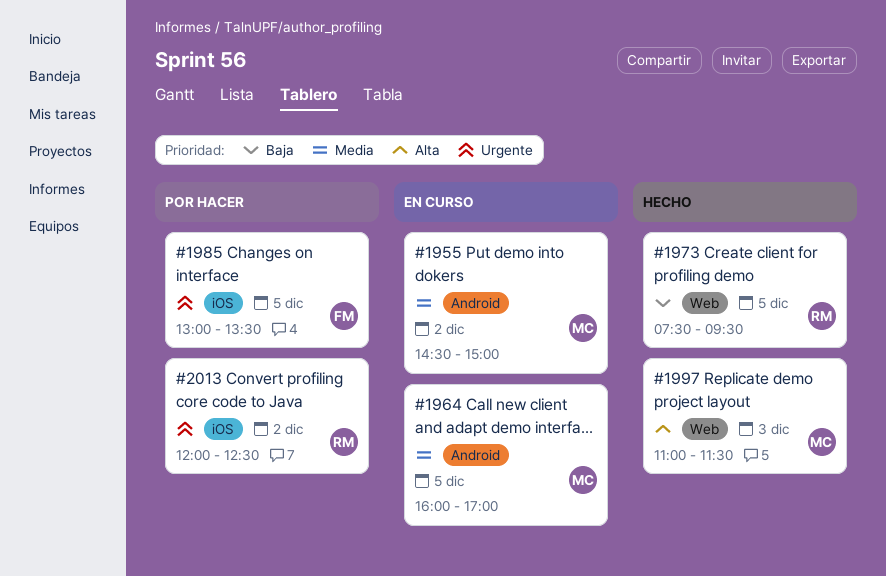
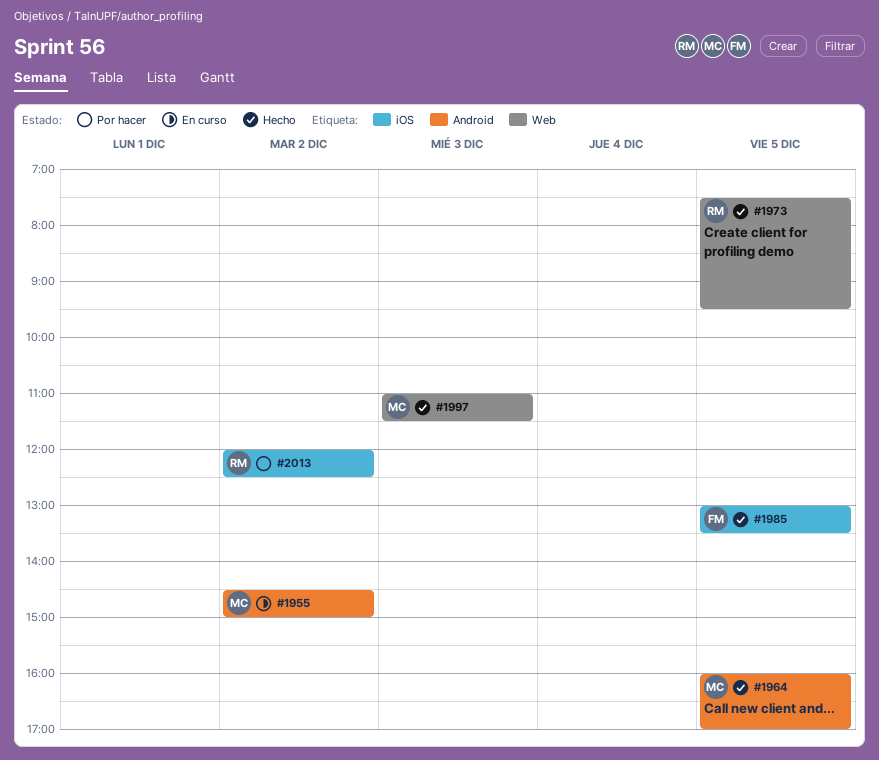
#1964, status: En curso -> Hecho
#1985, status: Por hacer -> Hecho

